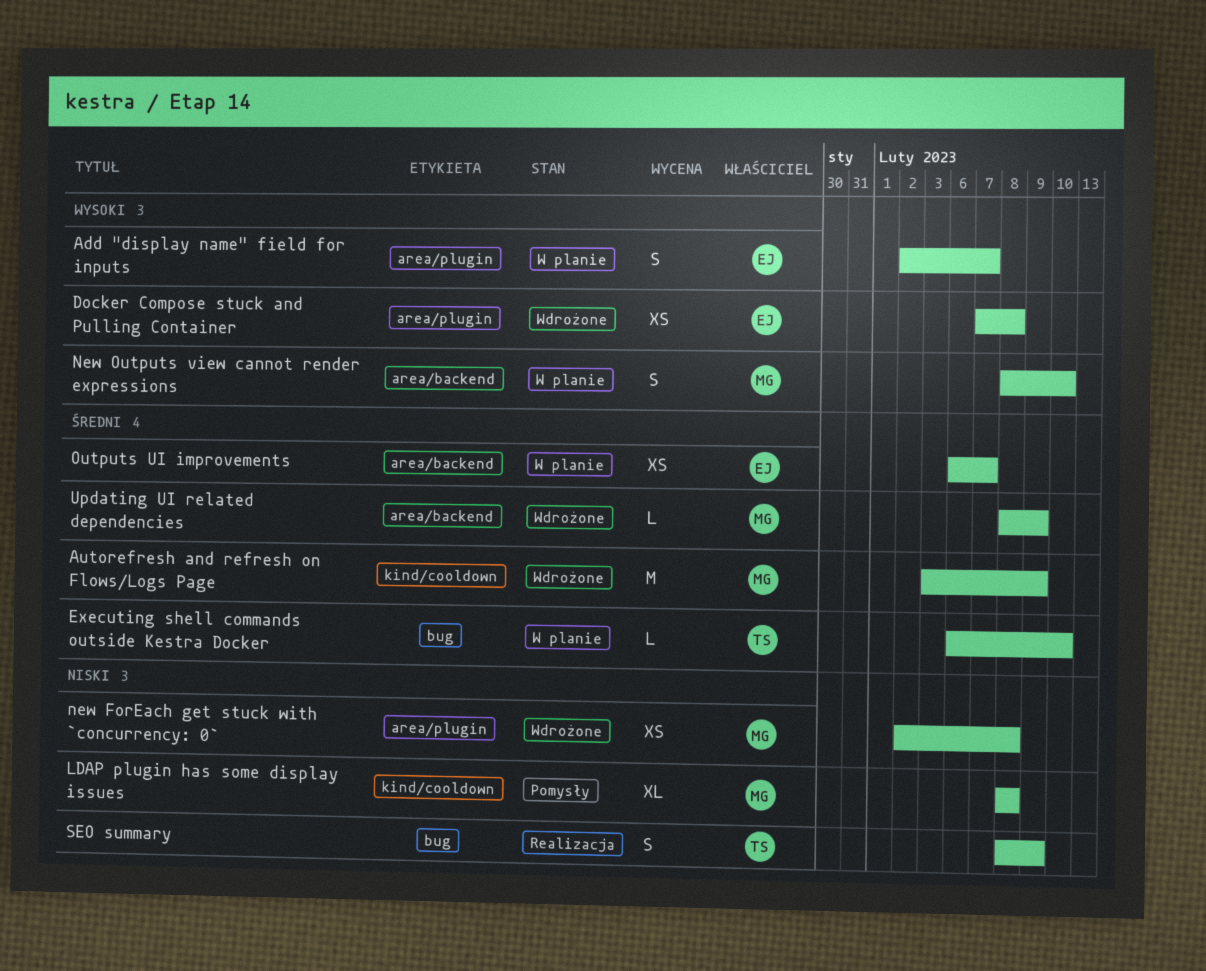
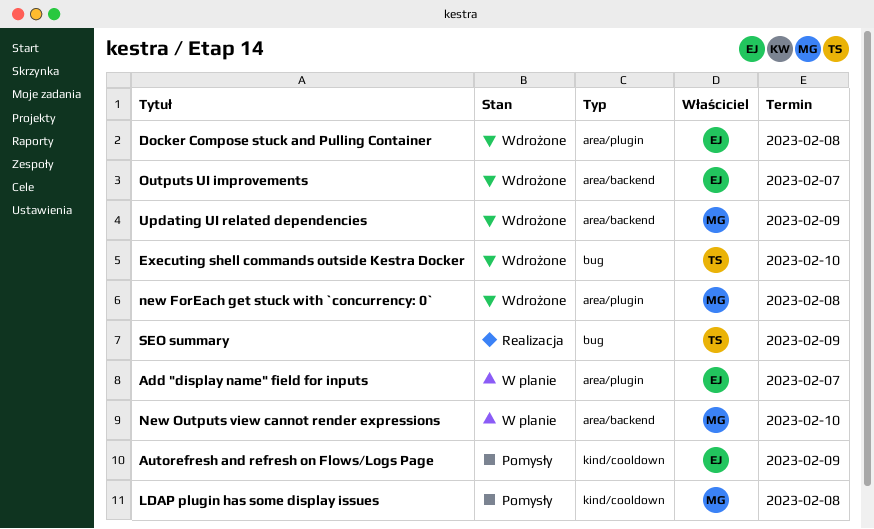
Autorefresh and refresh on Flows/Logs Page, status: Wdrożone -> Pomysły
Autorefresh and refresh on Flows/Logs Page, owner: MG -> EJ
Executing shell commands outside Kestra Docker, status: W planie -> Wdrożone
Outputs UI improvements, status: W planie -> Wdrożone

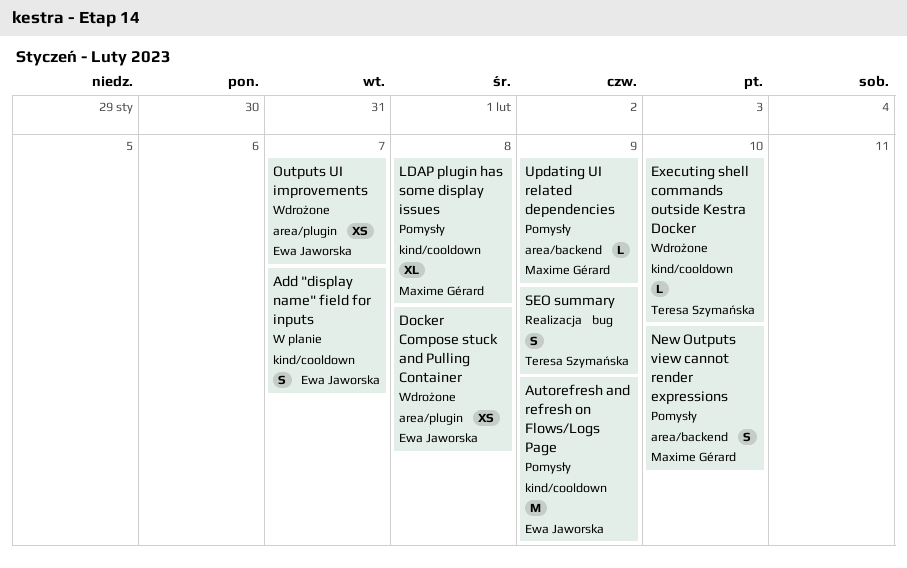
Add "display name" field for inputs, label: area/plugin -> kind/cooldown
Executing shell commands outside Kestra Docker, label: bug -> kind/cooldown
new ForEach get stuck with `concurrency: 0`: present -> none
New Outputs view cannot render expressions, status: W planie -> Pomysły
Outputs UI improvements, label: area/backend -> area/plugin
Updating UI related dependencies, status: Wdrożone -> Pomysły

